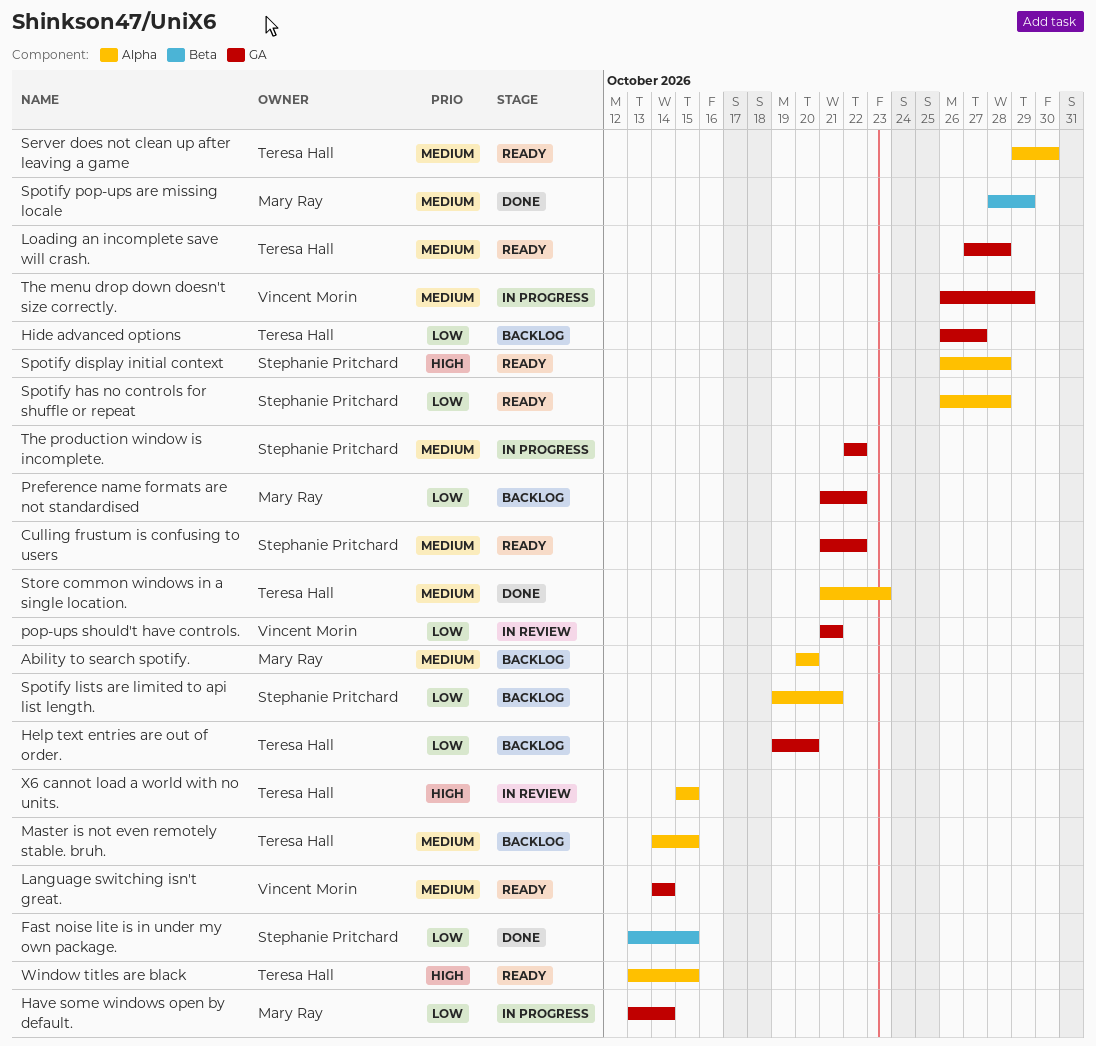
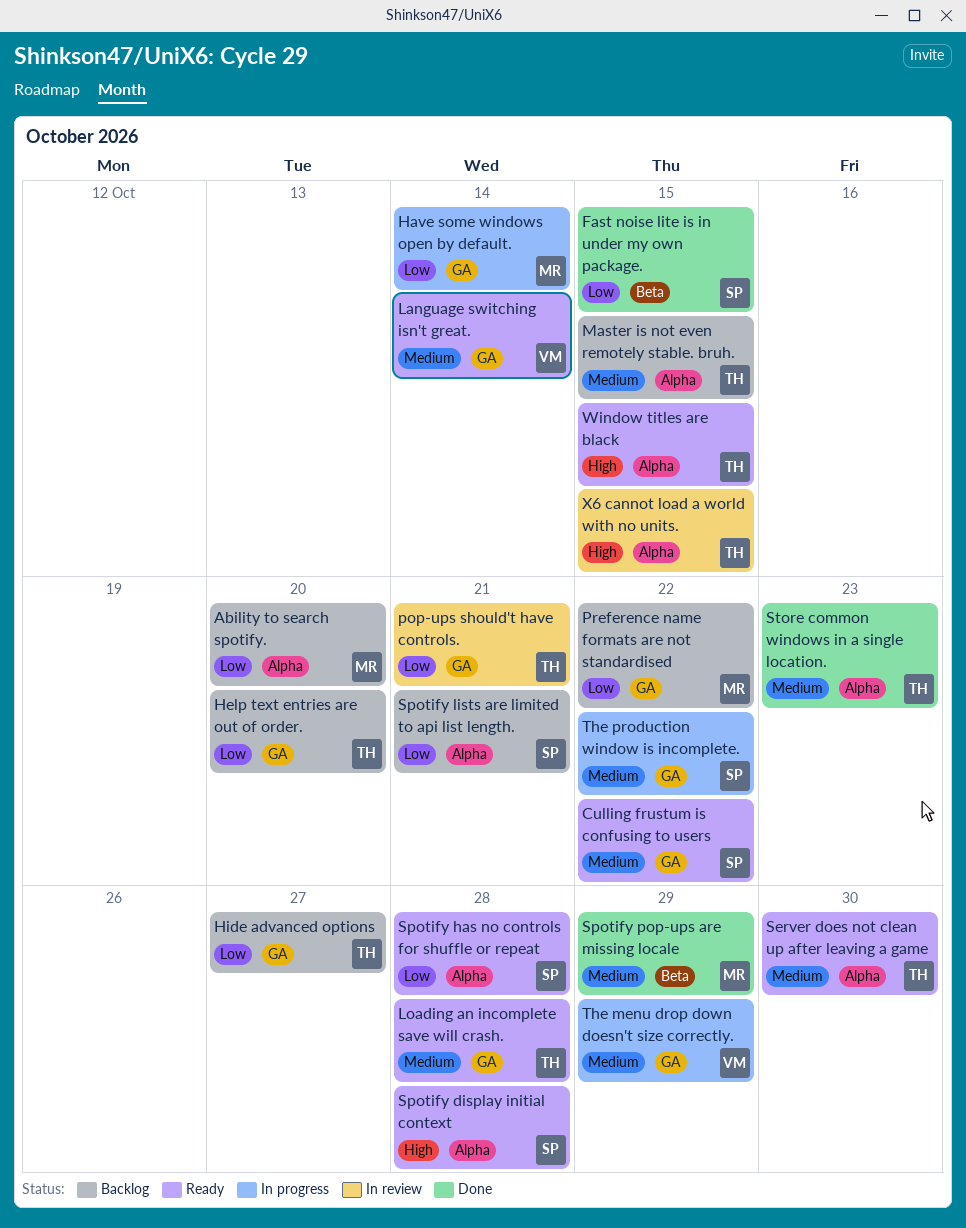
Ability to search spotify., priority: Medium -> Low
pop-ups should't have controls., owner: Vincent Morin -> Teresa Hall

